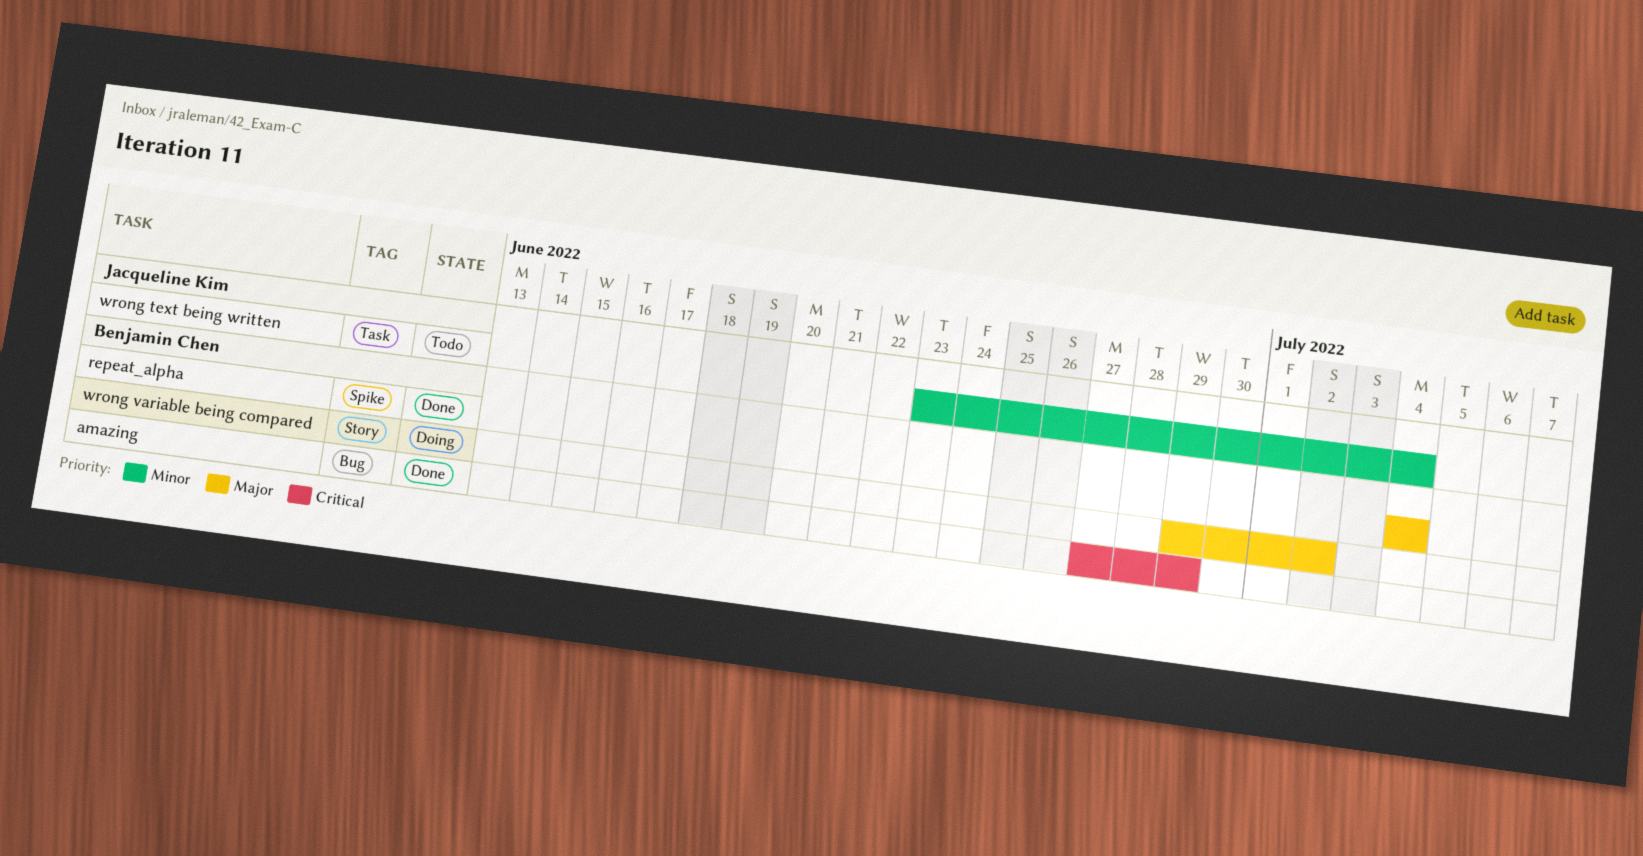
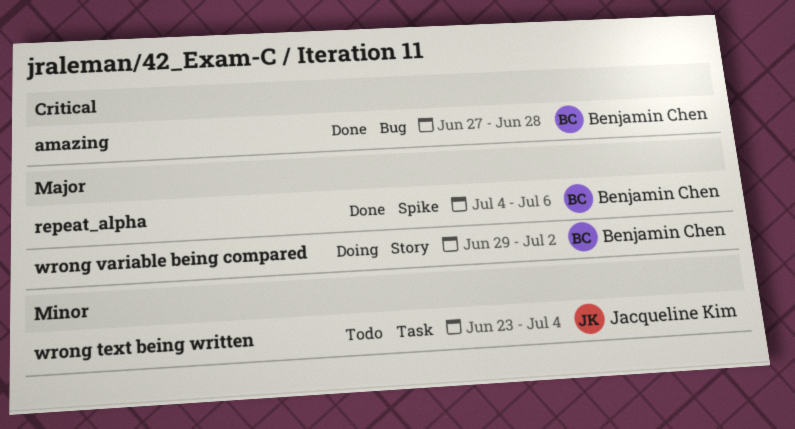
amazing, due: Jun 29 -> Jun 28
repeat_alpha, due: Jul 4 -> Jul 6

